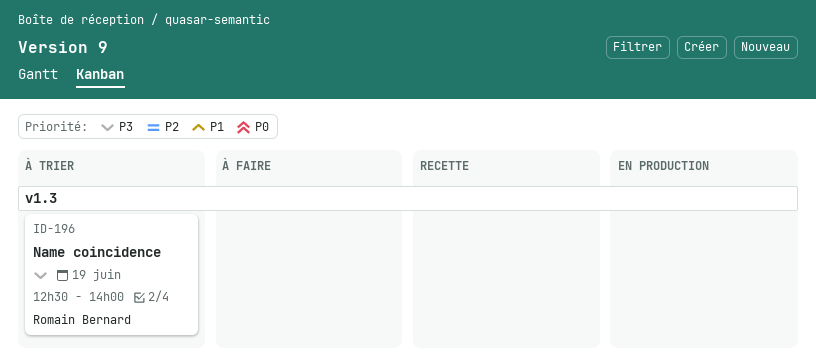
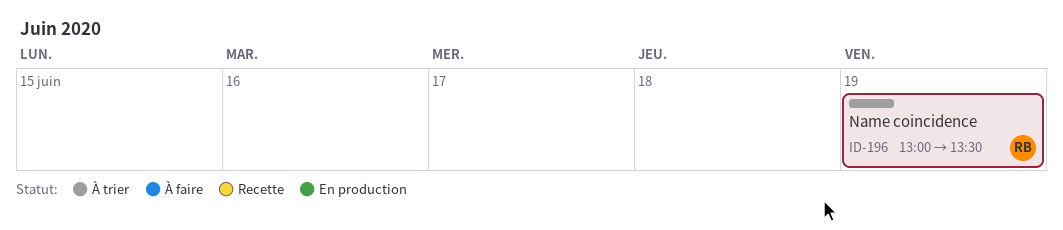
ID-196, begins: 12:30 -> 13:00
ID-196, ends: 14:00 -> 13:30

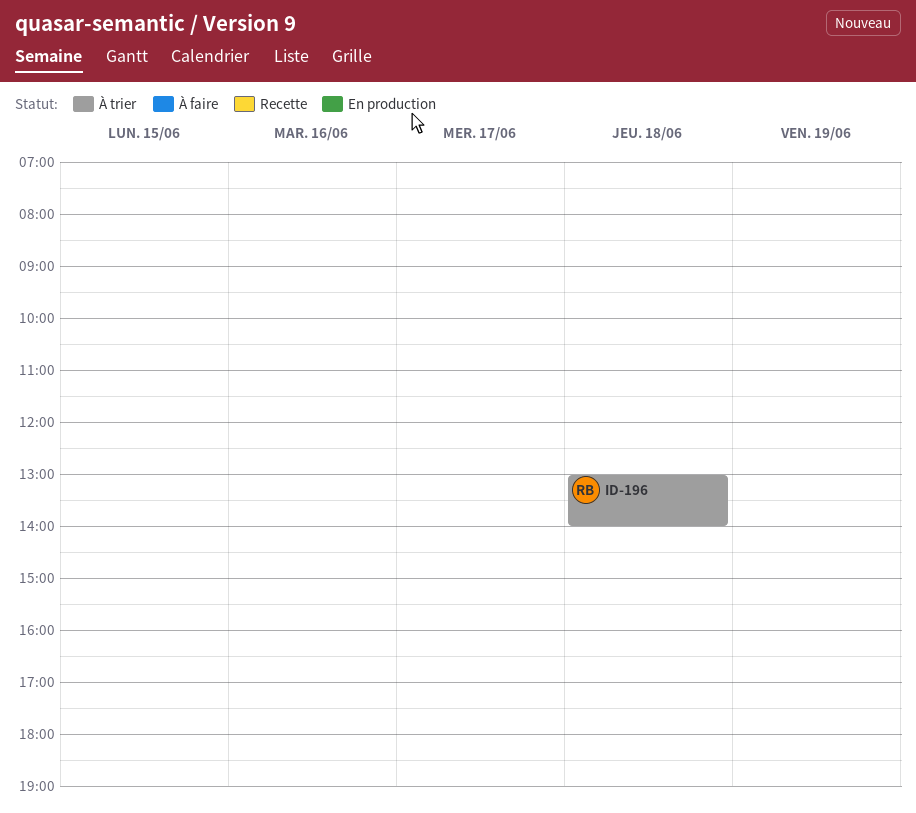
ID-196, day: Jun 19 -> Jun 18
ID-196, ends: 13:30 -> 14:00

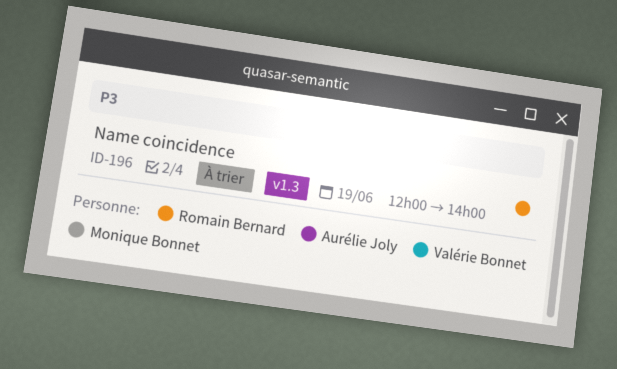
ID-196, day: Jun 18 -> Jun 19
ID-196, begins: 13:00 -> 12:00

